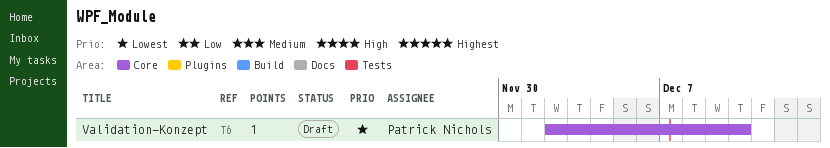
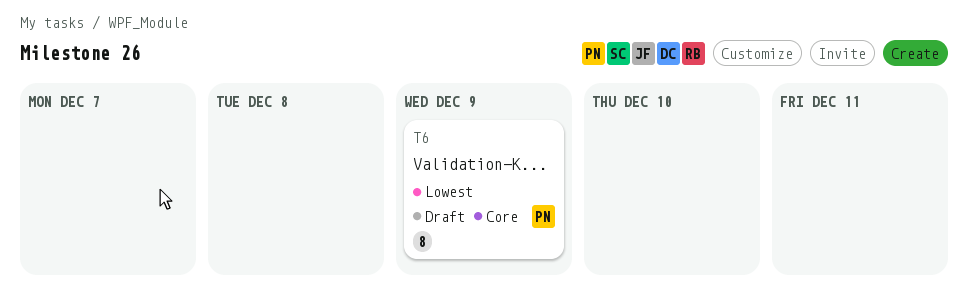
T6, estimate: 1 -> 8
T6, due: Dec 10 -> Dec 9

